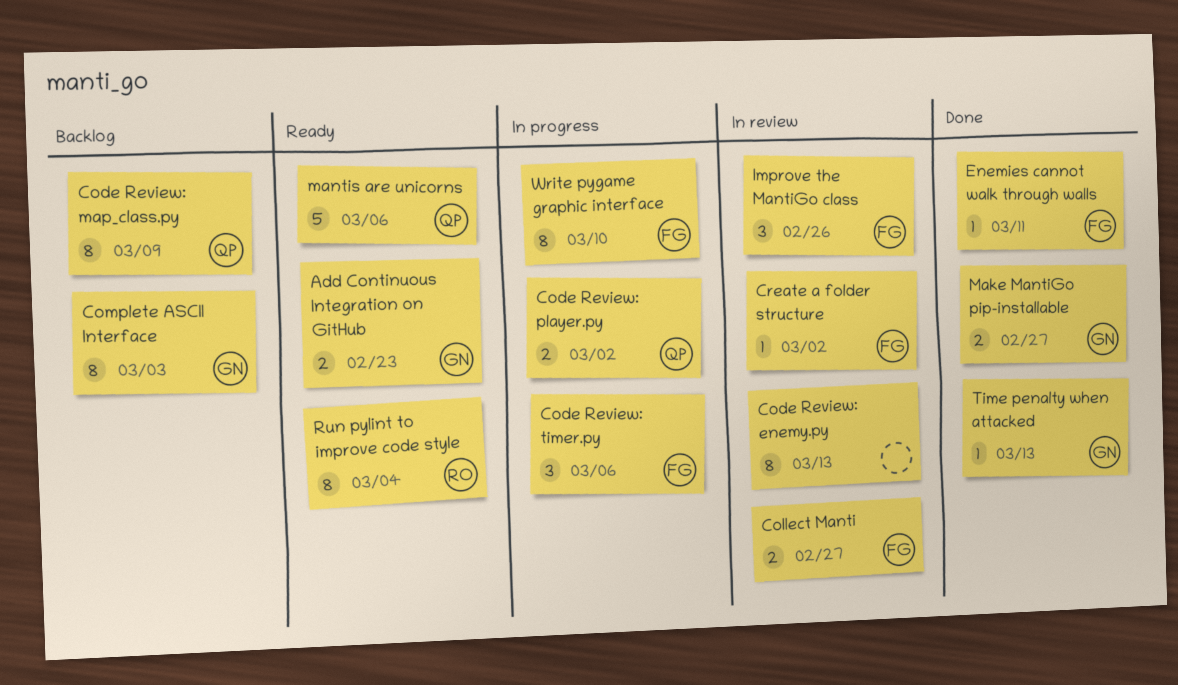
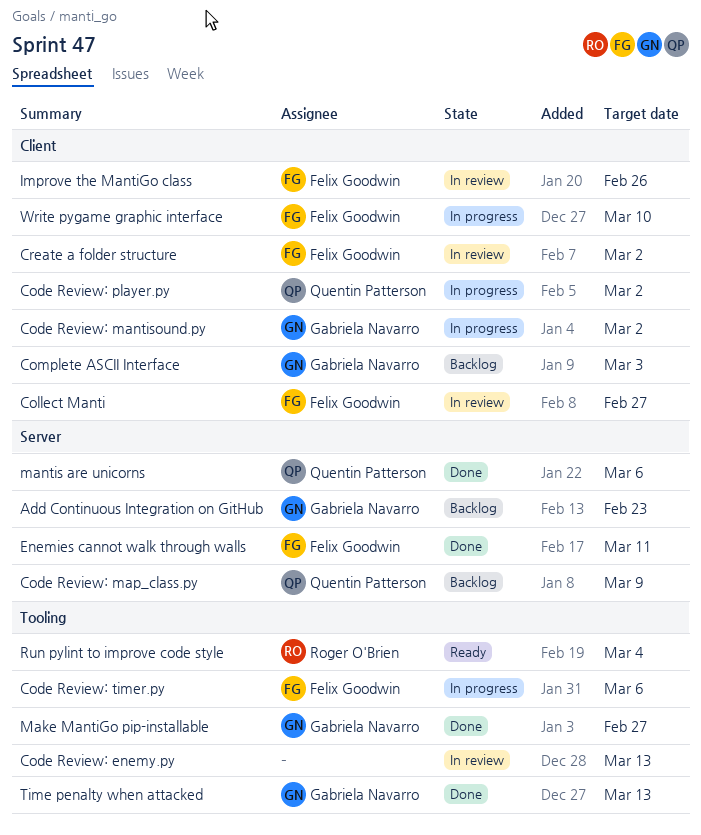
Add Continuous Integration on GitHub, status: Ready -> Backlog
Code Review: mantisound.py: none -> present
mantis are unicorns, status: Ready -> Done

